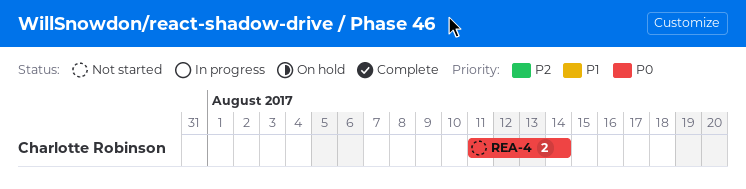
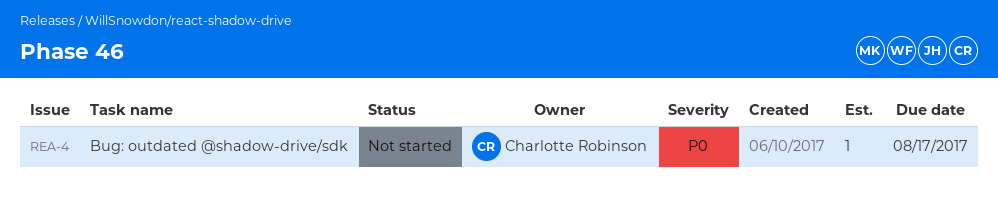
REA-4, estimate: 2 -> 1
REA-4, due: Aug 14 -> Aug 17

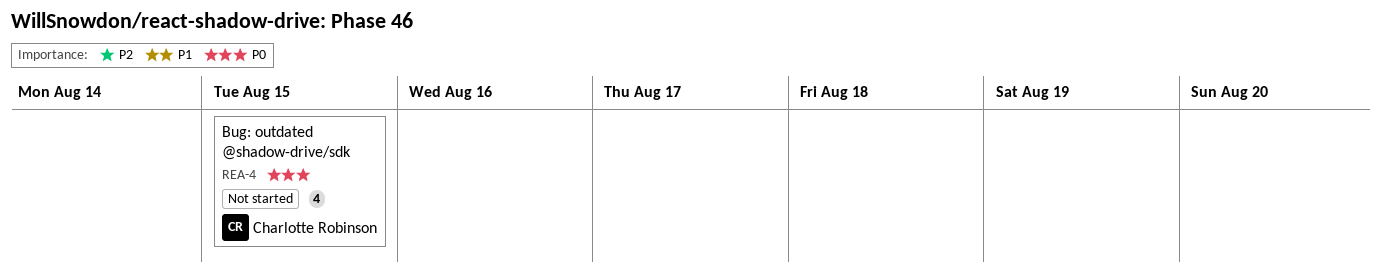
REA-4, estimate: 1 -> 4
REA-4, due: Aug 17 -> Aug 15

